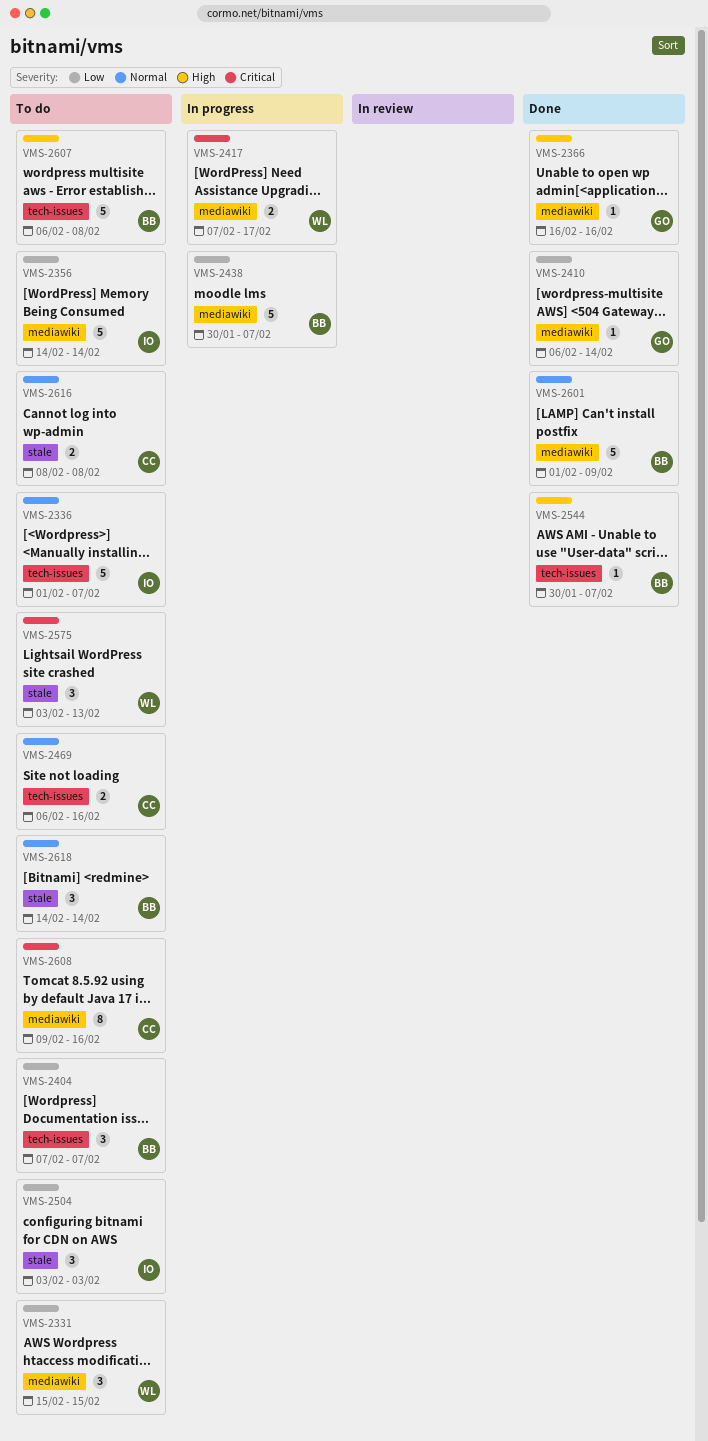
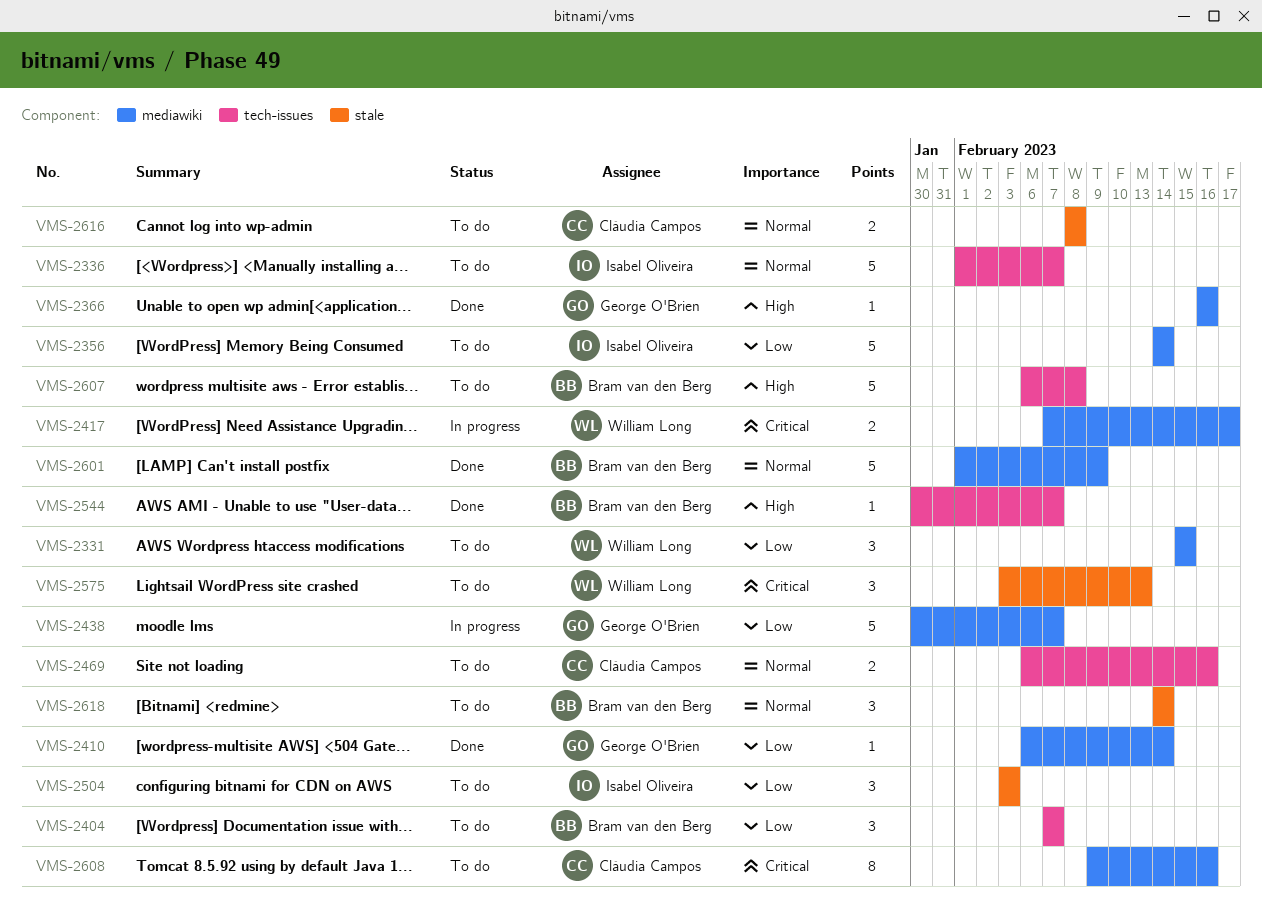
VMS-2438, owner: Bram van den Berg -> George O'Brien

